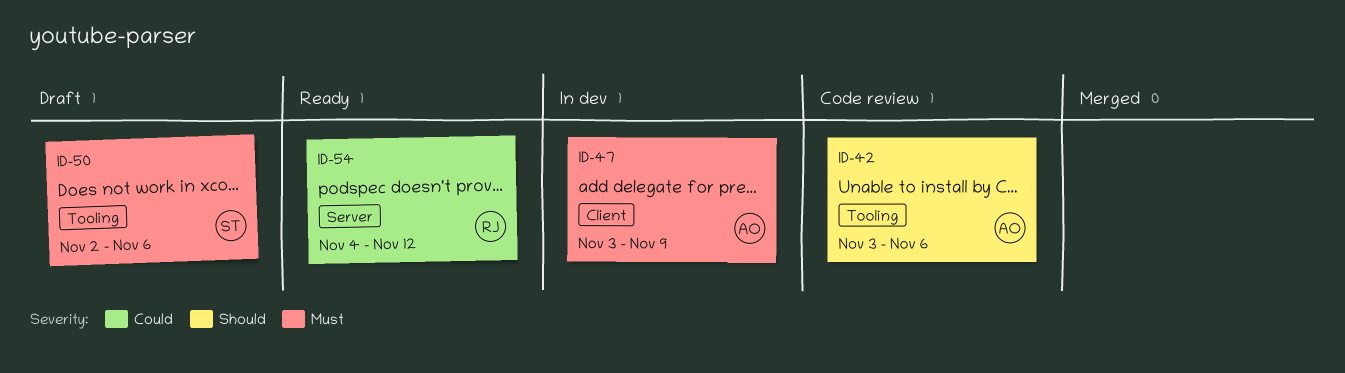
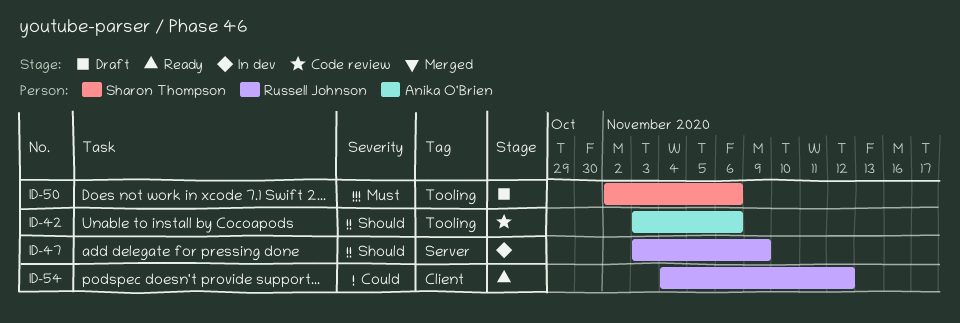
ID-47, owner: Anika O'Brien -> Russell Johnson
ID-47, priority: Must -> Should
ID-47, label: Client -> Server
ID-54, label: Server -> Client

